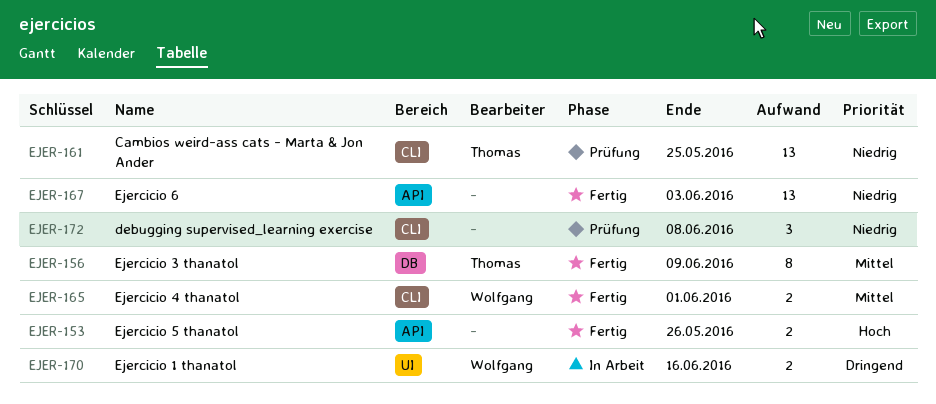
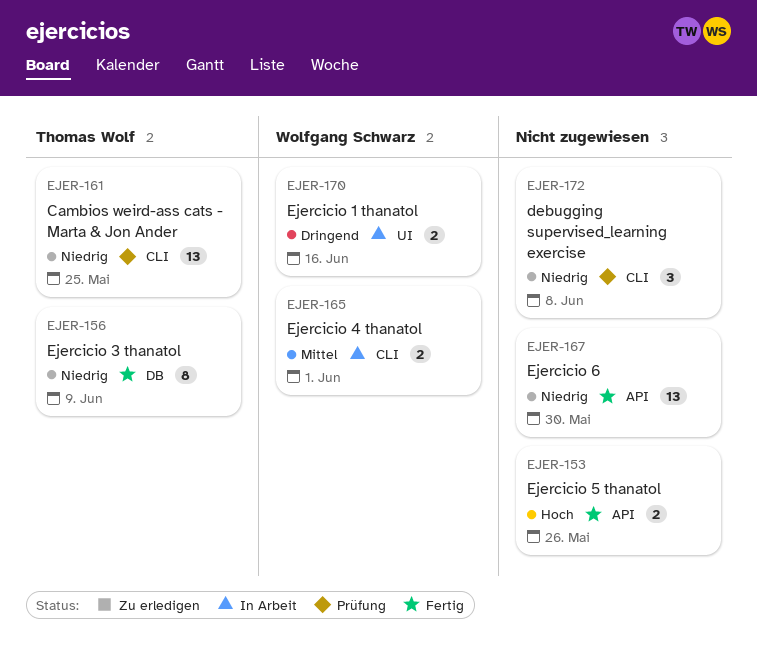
EJER-156, priority: Mittel -> Niedrig
EJER-165, status: Fertig -> In Arbeit
EJER-167, due: Jun 3 -> May 30

